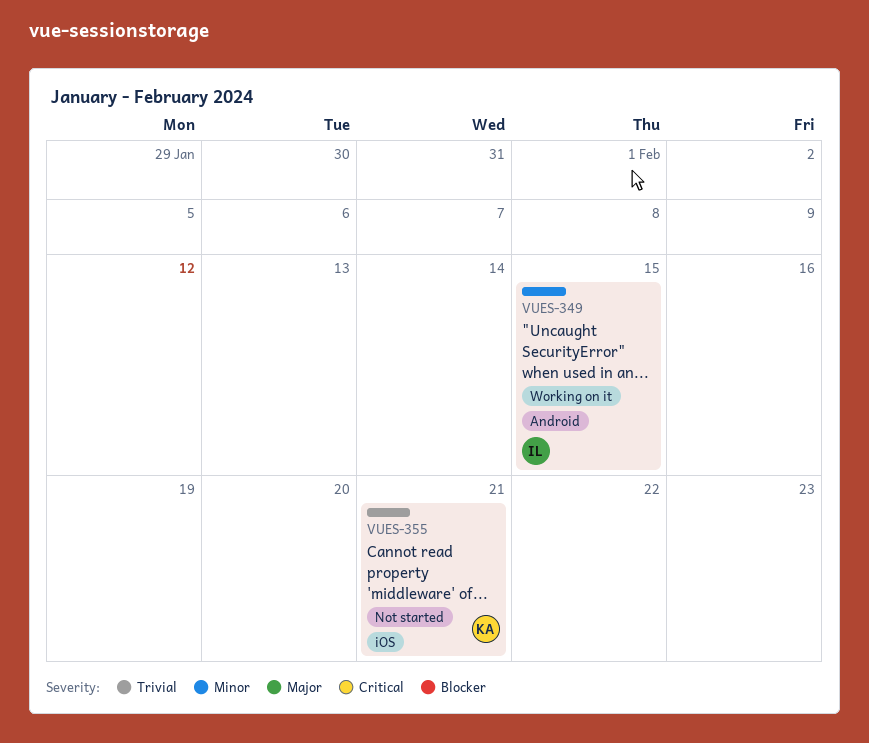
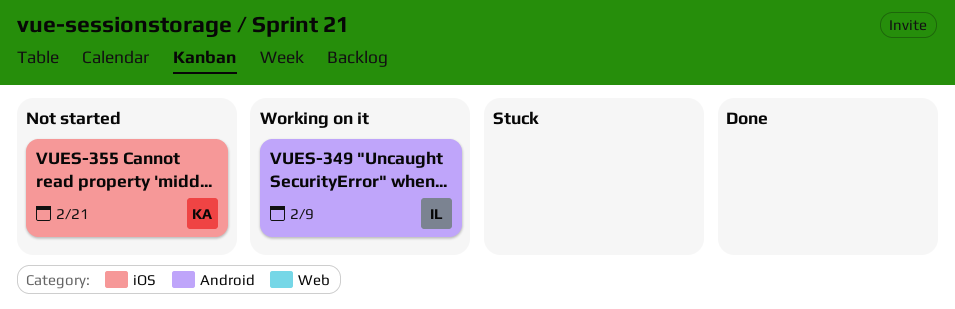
VUES-349, due: Feb 15 -> Feb 9

